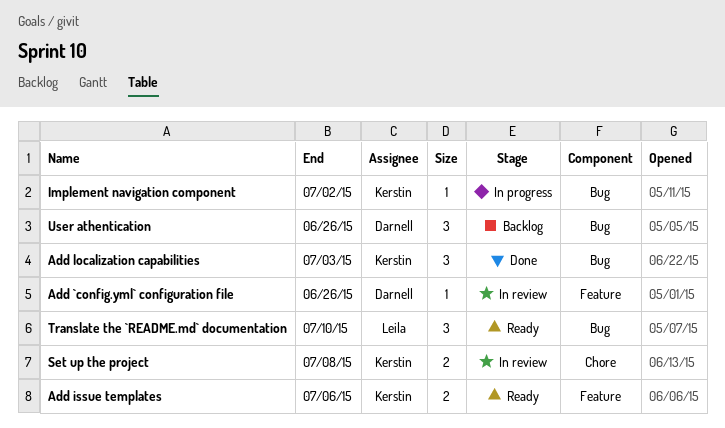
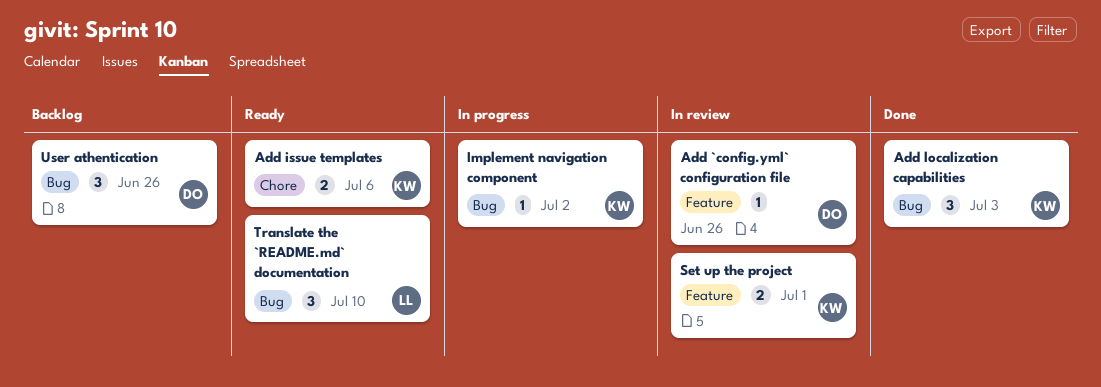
Add issue templates, label: Feature -> Chore
Set up the project, label: Chore -> Feature
Set up the project, due: Jul 8 -> Jul 1

